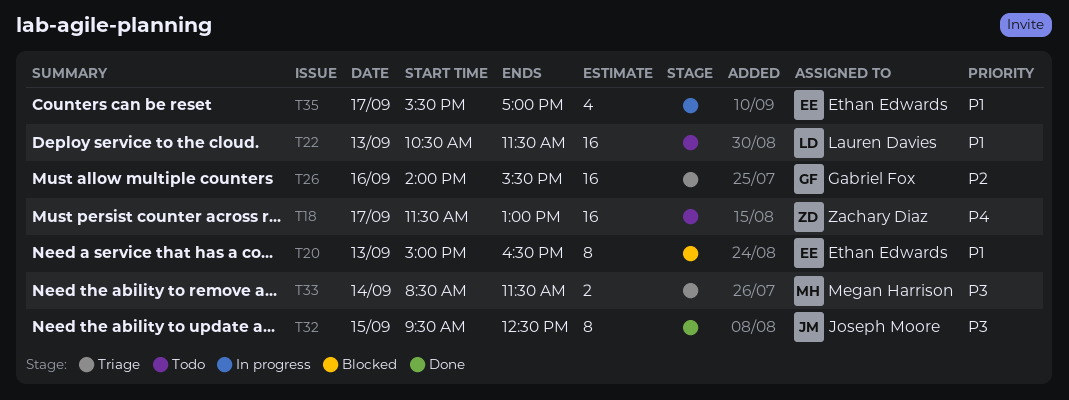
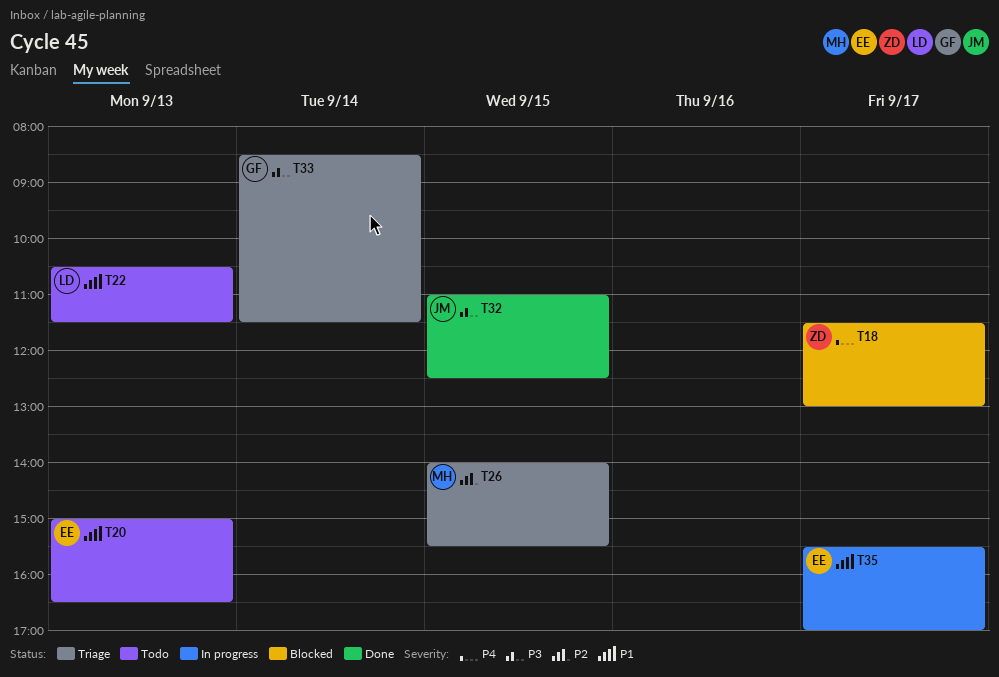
T18, status: Todo -> Blocked
T20, status: Blocked -> Todo
T26, owner: Gabriel Fox -> Megan Harrison
T26, day: Sep 16 -> Sep 15
T32, begins: 09:30 -> 11:00
T33, owner: Megan Harrison -> Gabriel Fox

